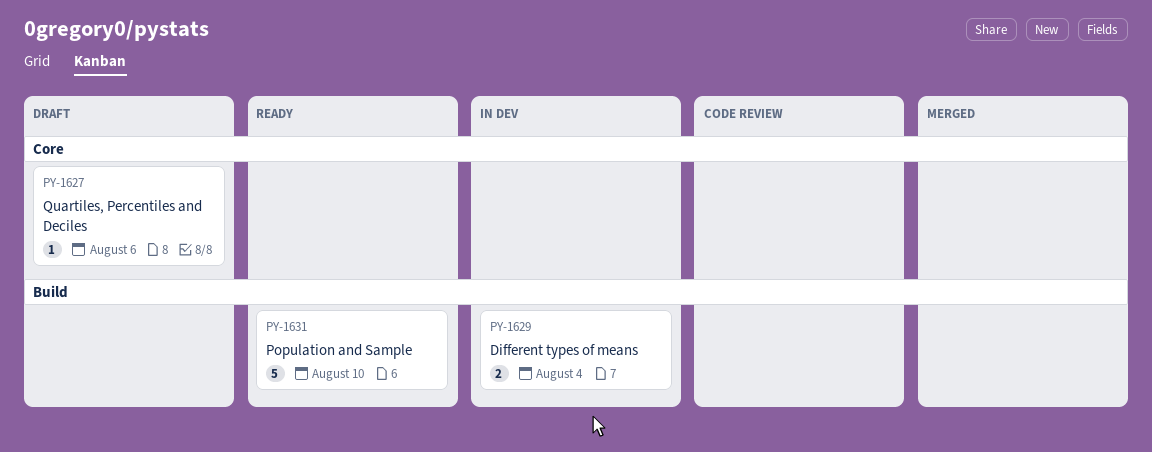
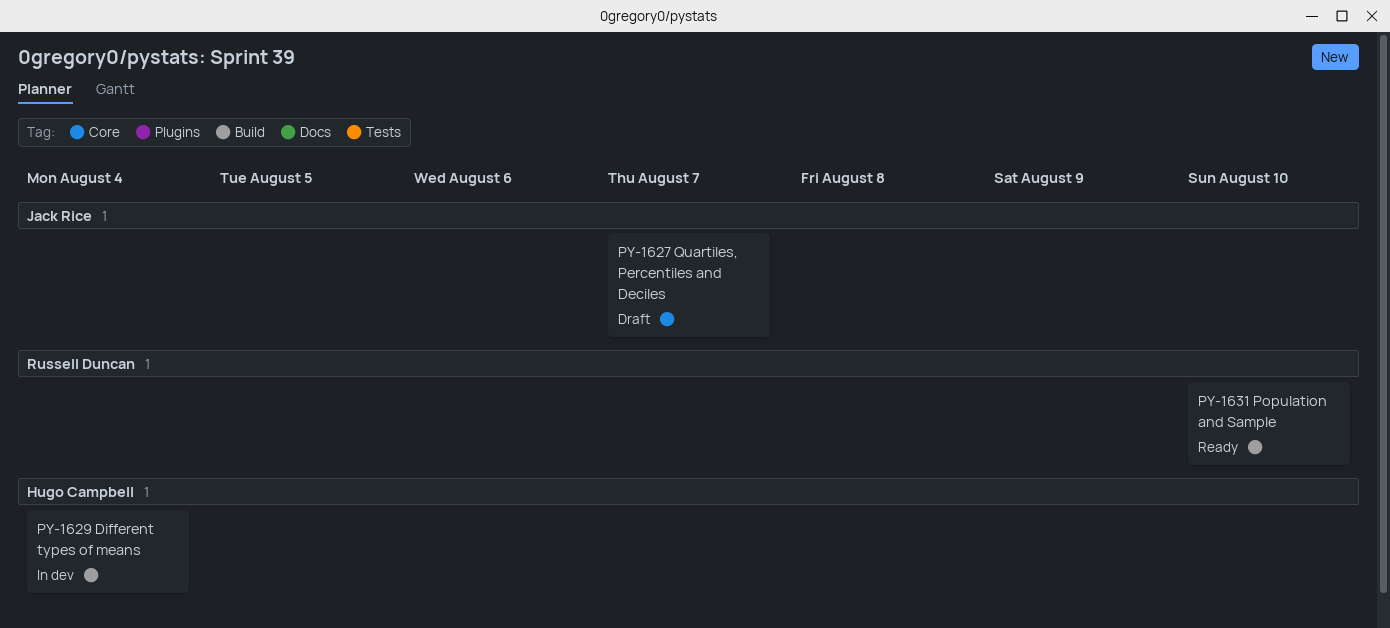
PY-1627, due: Aug 6 -> Aug 7

